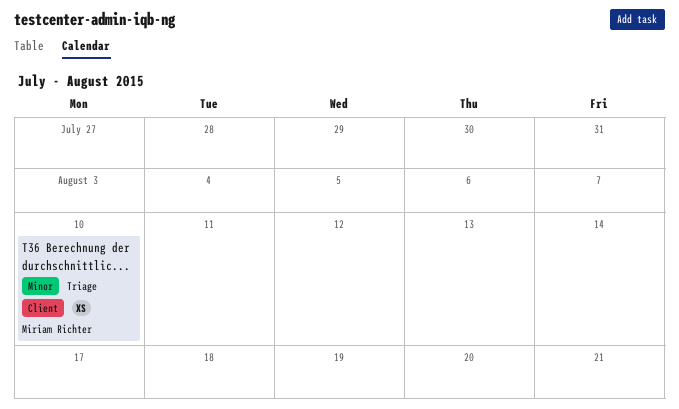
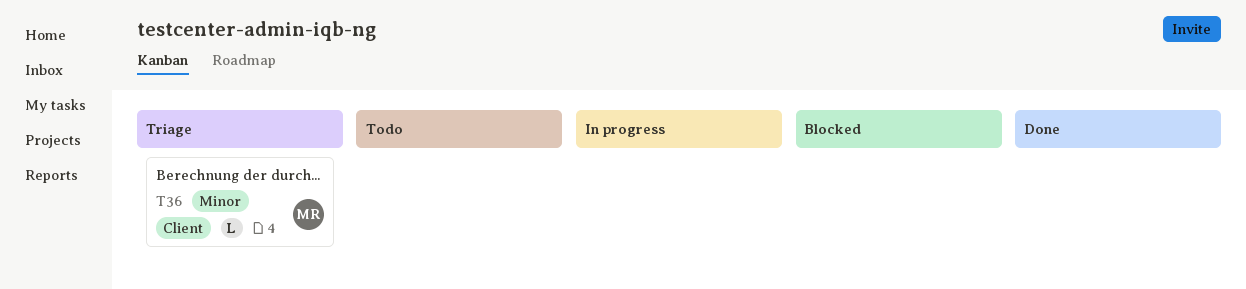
T36, estimate: XS -> L

